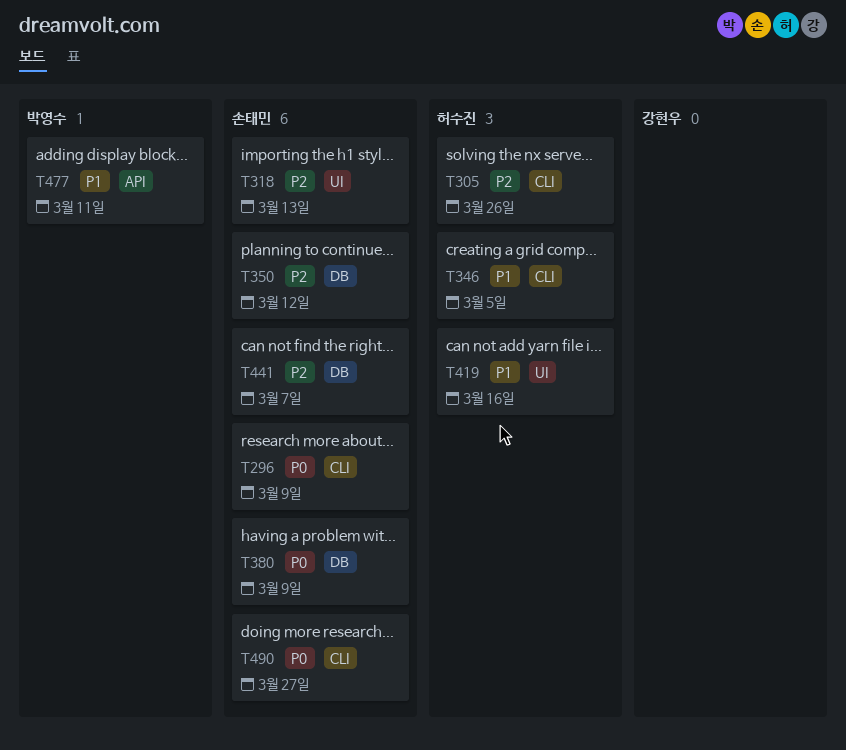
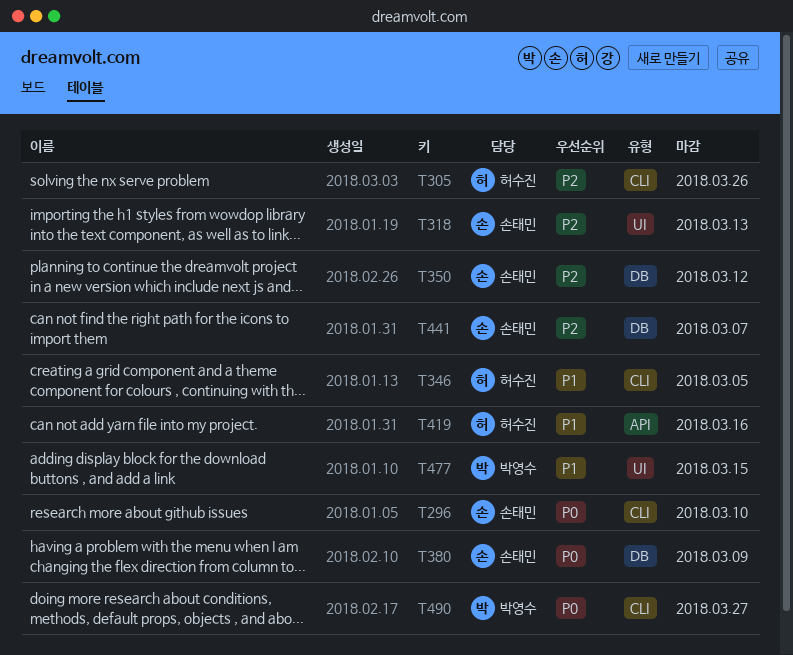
T296, due: Mar 9 -> Mar 10
T419, label: UI -> API
T477, label: API -> UI
T477, due: Mar 11 -> Mar 15
T490, owner: 손태민 -> 박영수

